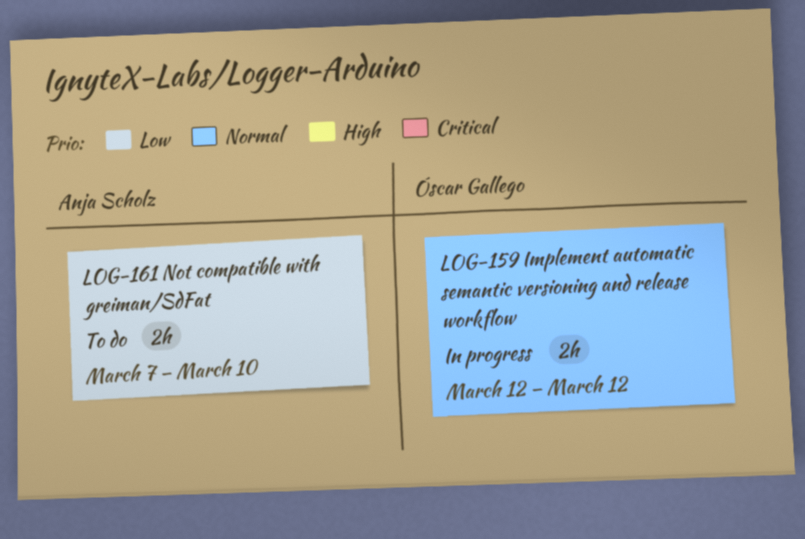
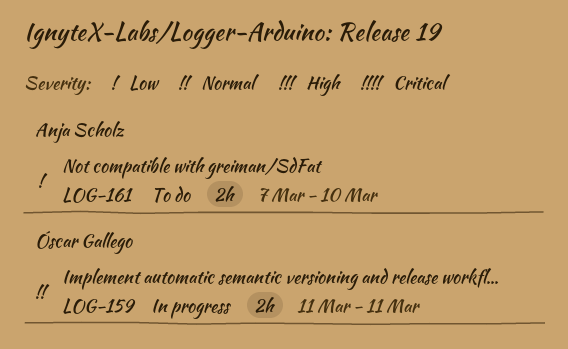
LOG-159, start: Mar 12 -> Mar 11
LOG-159, due: Mar 12 -> Mar 11

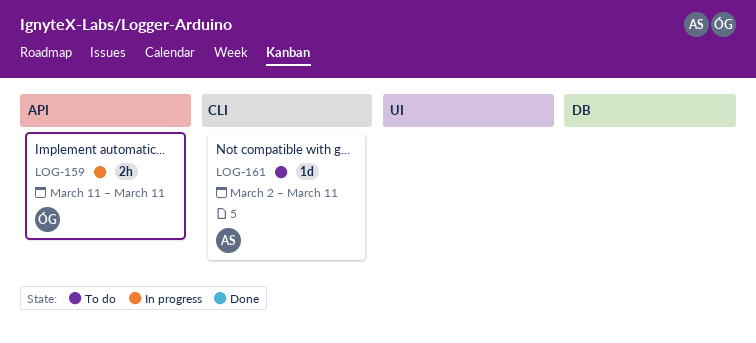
LOG-161, estimate: 2h -> 1d
LOG-161, start: Mar 7 -> Mar 2
LOG-161, due: Mar 10 -> Mar 11

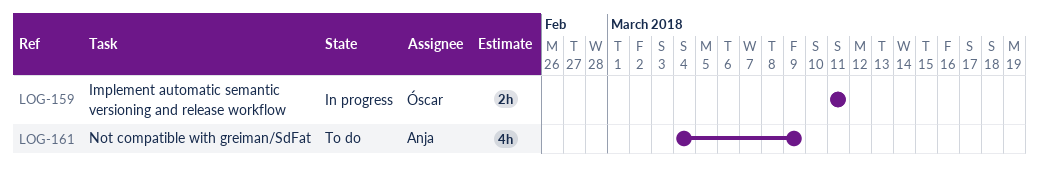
LOG-161, estimate: 1d -> 4h
LOG-161, start: Mar 2 -> Mar 4
LOG-161, due: Mar 11 -> Mar 9

